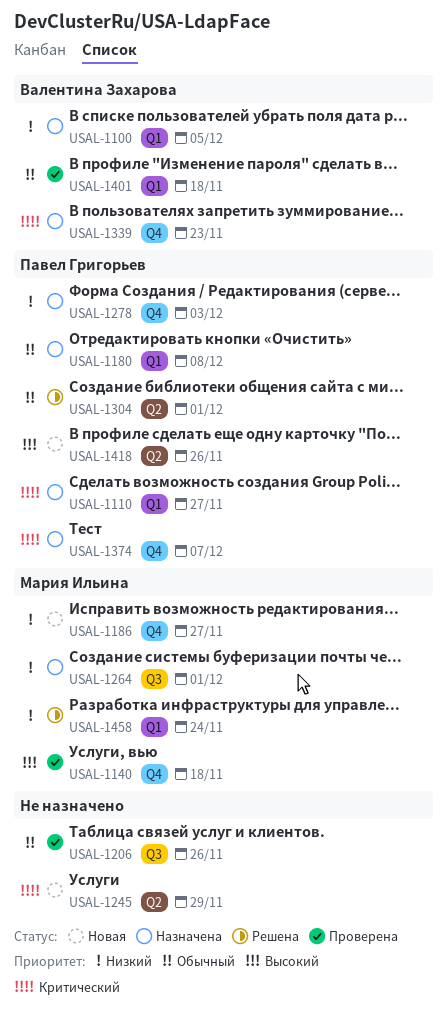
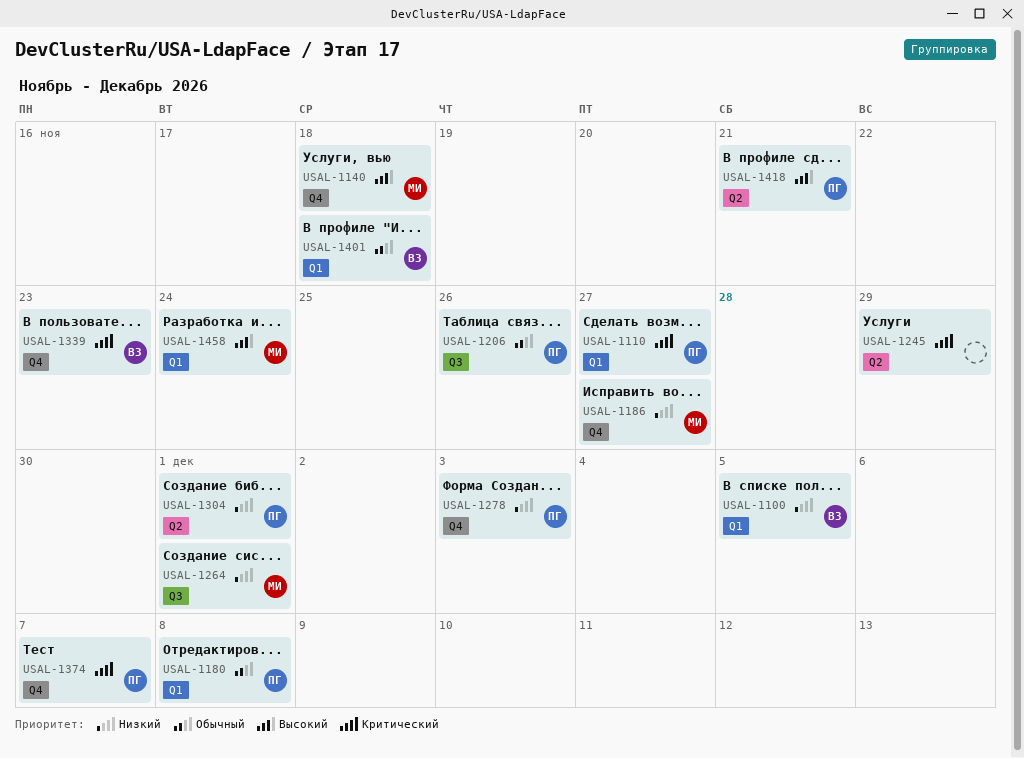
USAL-1206, owner: none -> Павел Григорьев
USAL-1304, priority: Обычный -> Низкий
USAL-1418, due: Nov 26 -> Nov 21
USAL-1458, priority: Низкий -> Высокий

